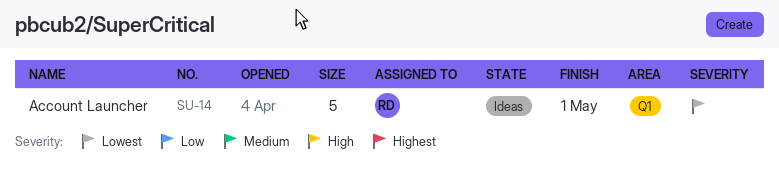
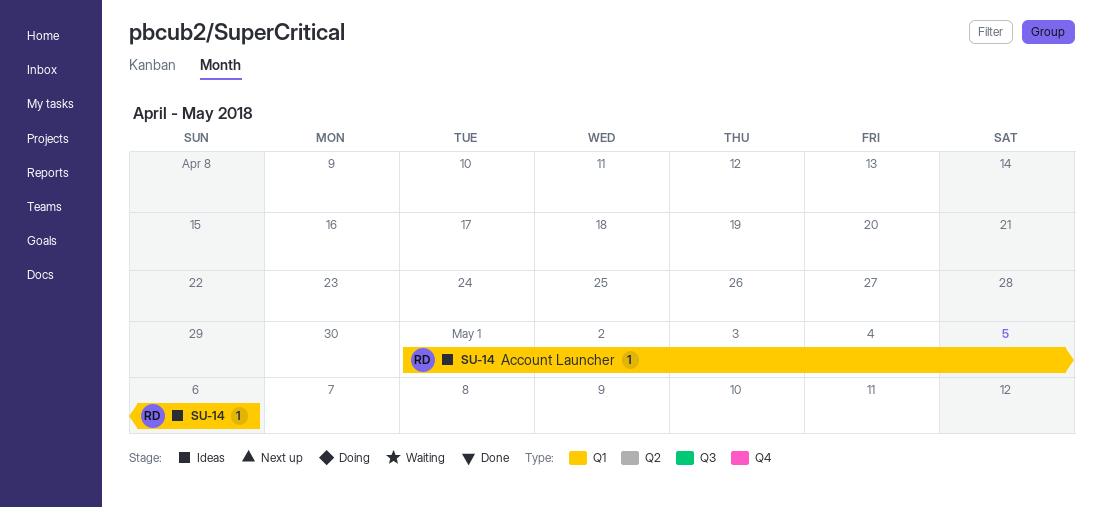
SU-14, estimate: 5 -> 1
SU-14, due: May 1 -> May 6

